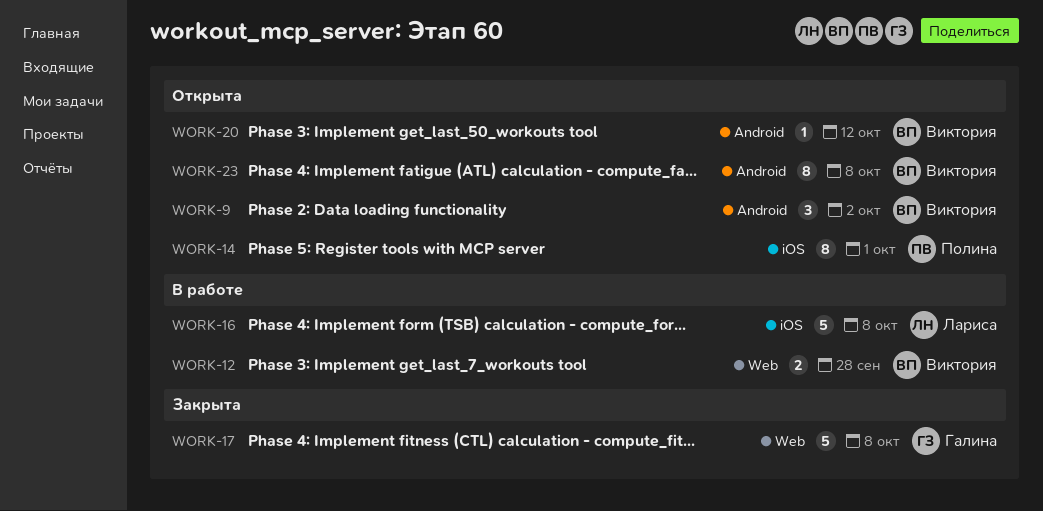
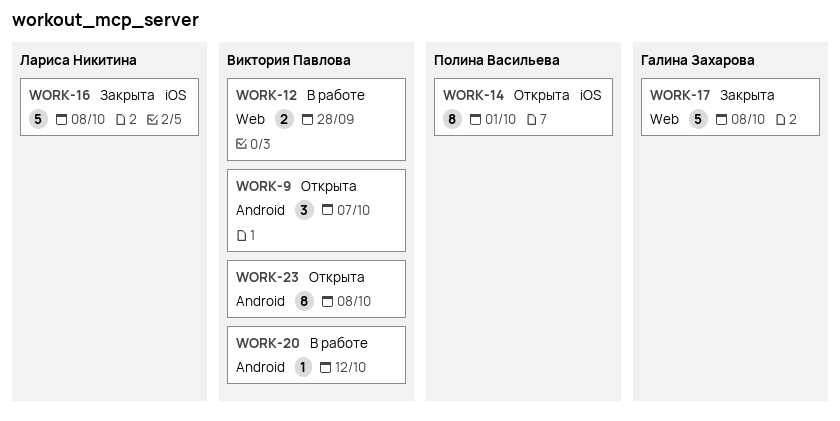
WORK-9, due: Oct 2 -> Oct 7
WORK-16, status: В работе -> Закрыта
WORK-20, status: Открыта -> В работе

